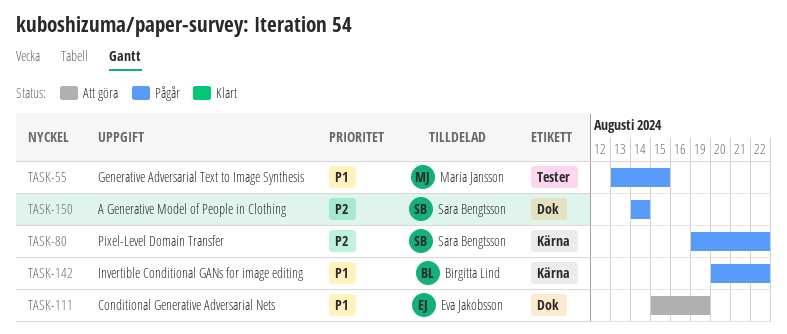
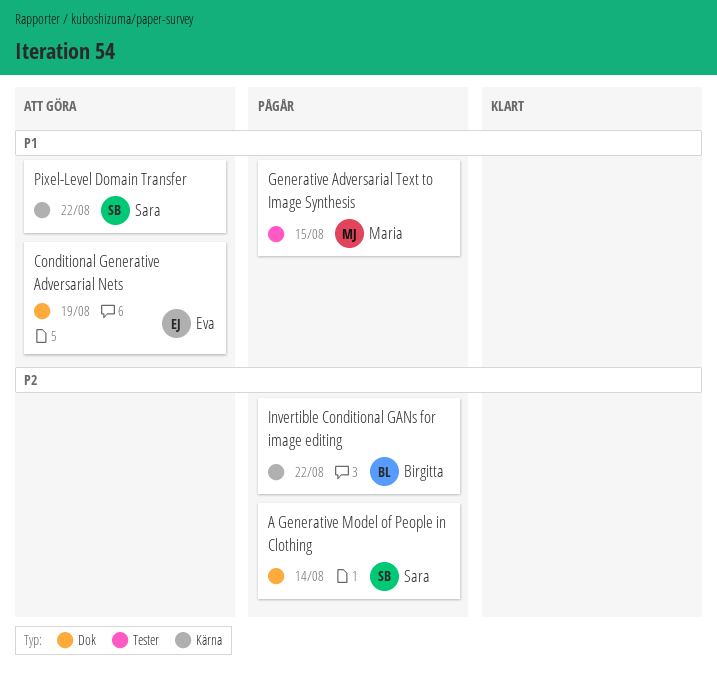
Invertible Conditional GANs for image editing, priority: P1 -> P2
Pixel-Level Domain Transfer, status: Pågår -> Att göra
Pixel-Level Domain Transfer, priority: P2 -> P1

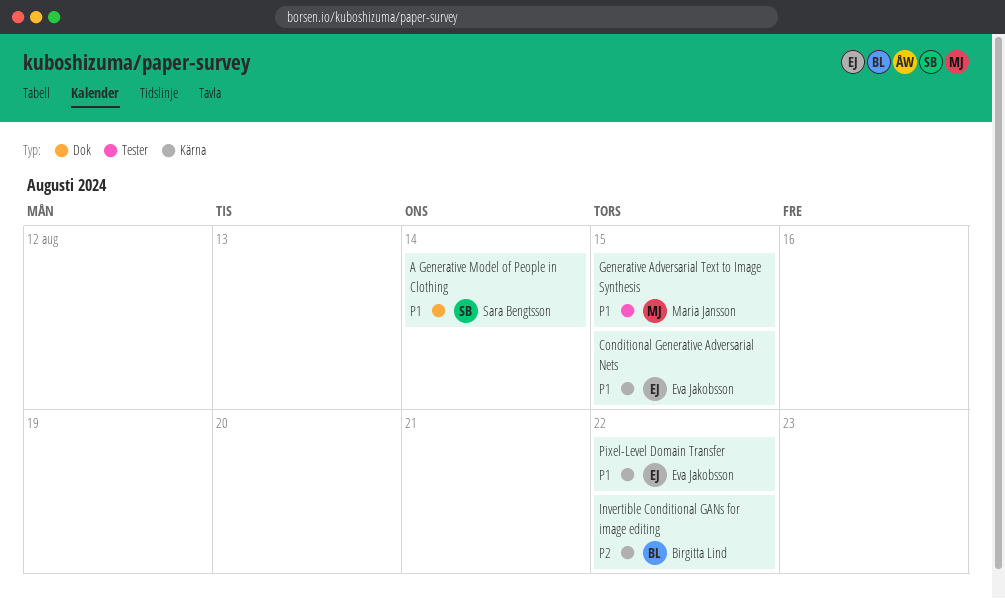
A Generative Model of People in Clothing, priority: P2 -> P1
Conditional Generative Adversarial Nets, label: Dok -> Kärna
Conditional Generative Adversarial Nets, due: Aug 19 -> Aug 15
Pixel-Level Domain Transfer, owner: Sara Bengtsson -> Eva Jakobsson

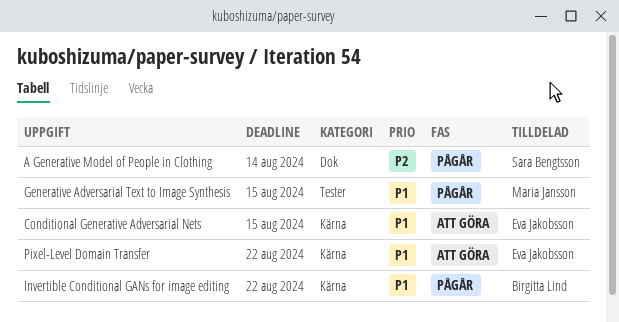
A Generative Model of People in Clothing, priority: P1 -> P2
Invertible Conditional GANs for image editing, priority: P2 -> P1

